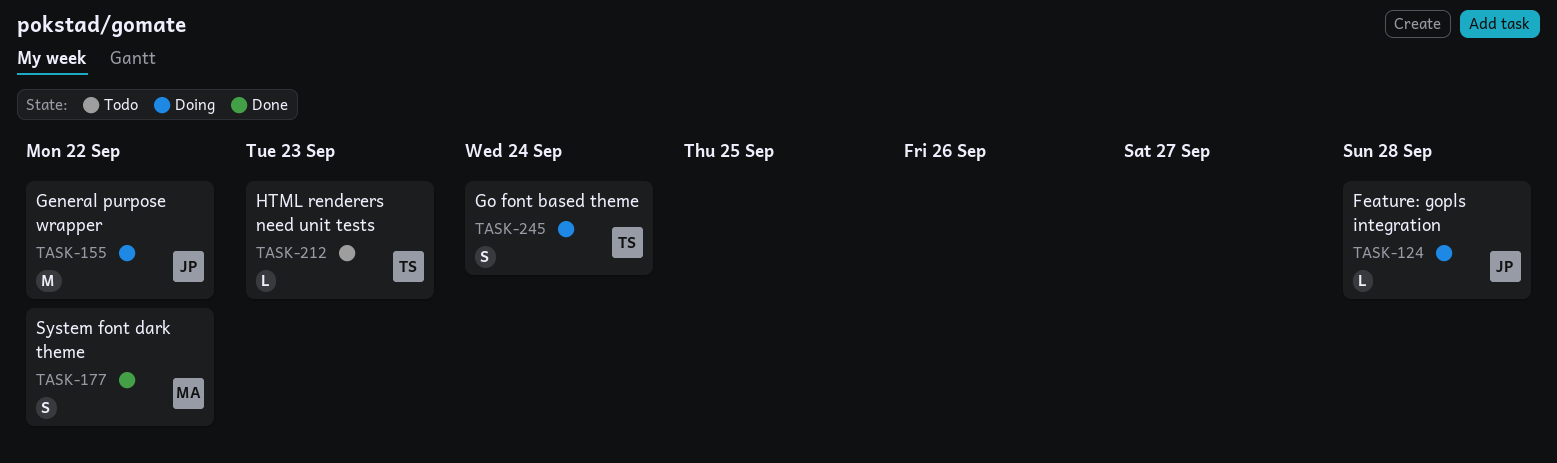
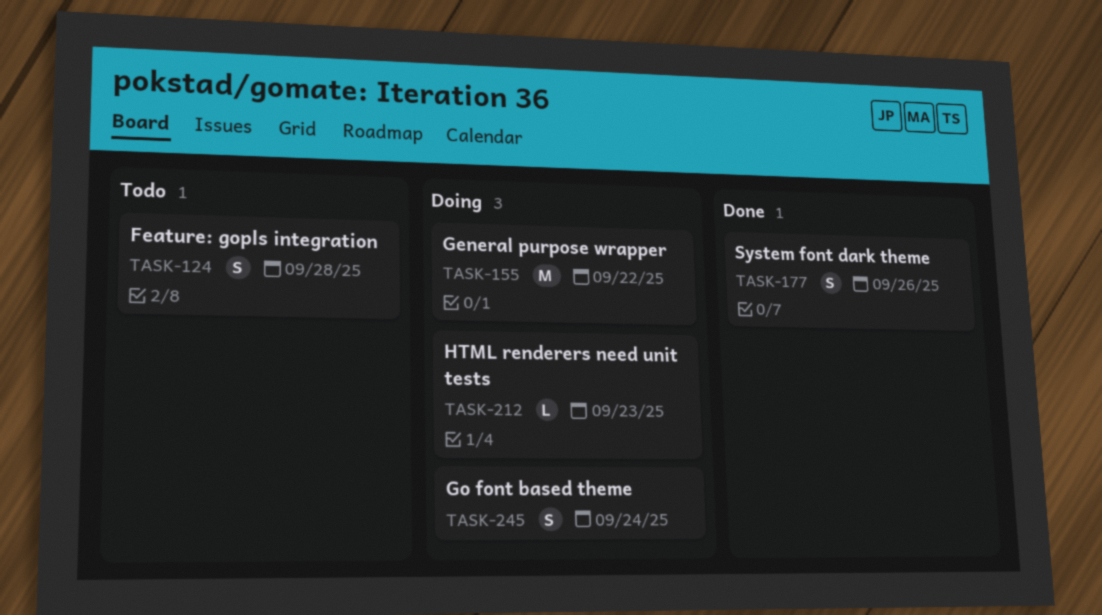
TASK-124, status: Doing -> Todo
TASK-124, estimate: L -> S
TASK-177, due: Sep 22 -> Sep 26
TASK-212, status: Todo -> Doing

